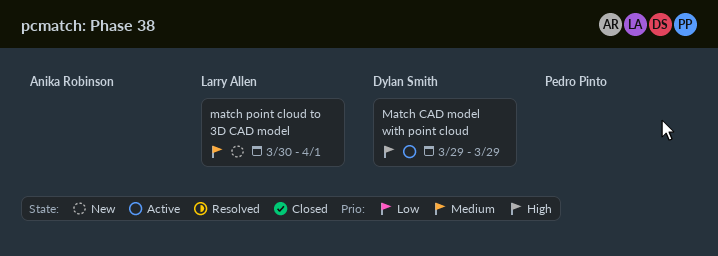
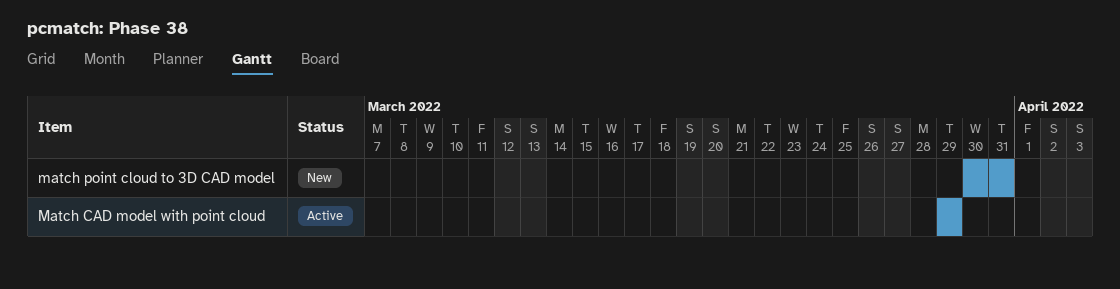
match point cloud to 3D CAD model, due: Apr 1 -> Mar 31

